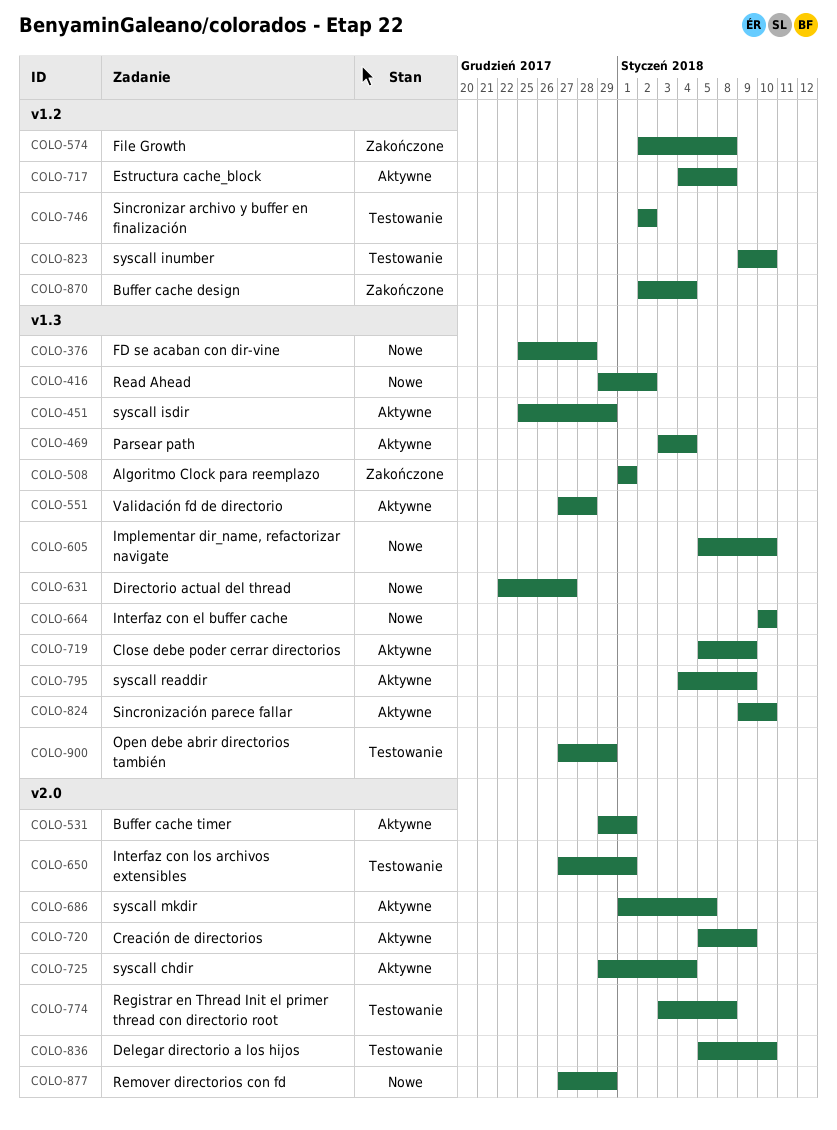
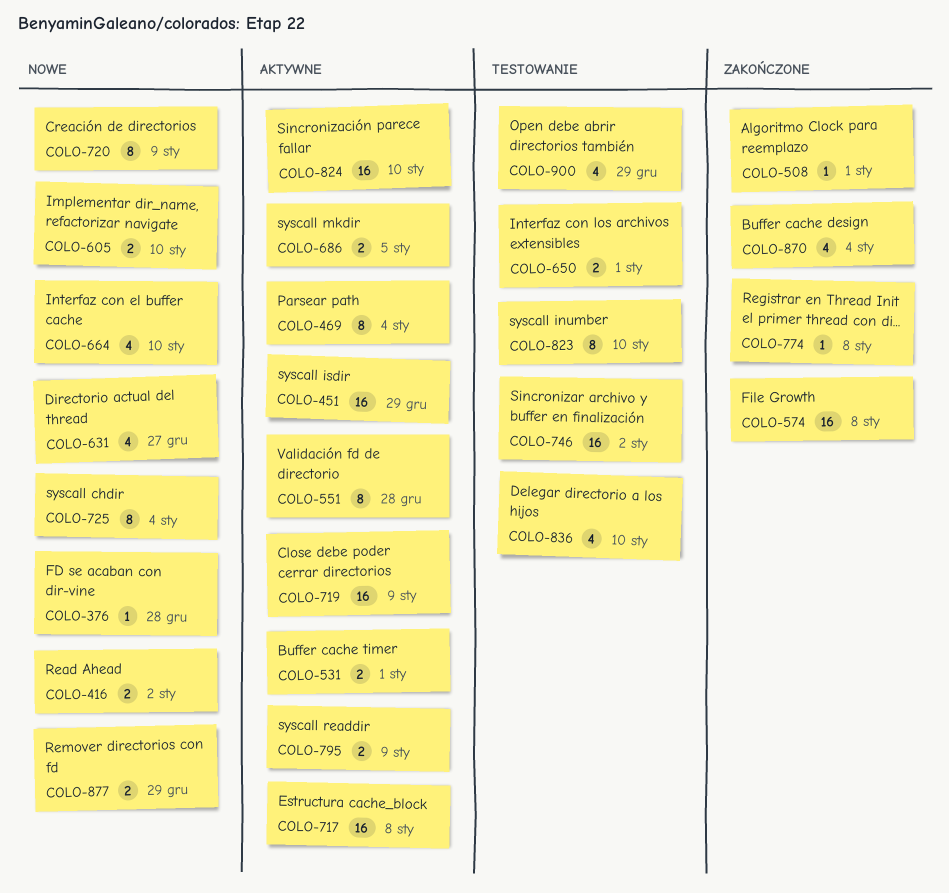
COLO-720, status: Aktywne -> Nowe
COLO-725, status: Aktywne -> Nowe
COLO-774, status: Testowanie -> Zakończone

